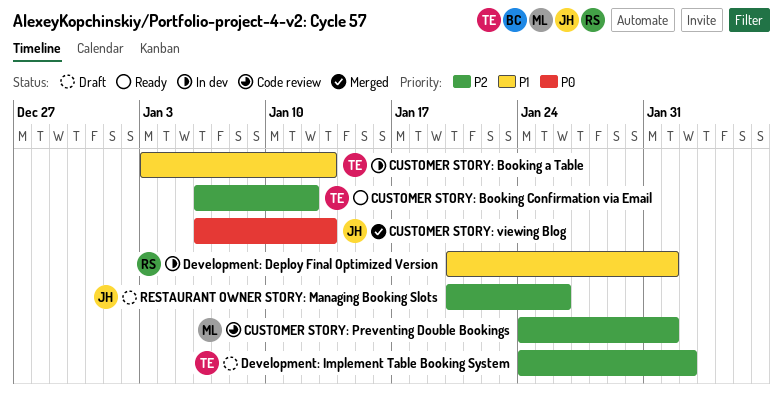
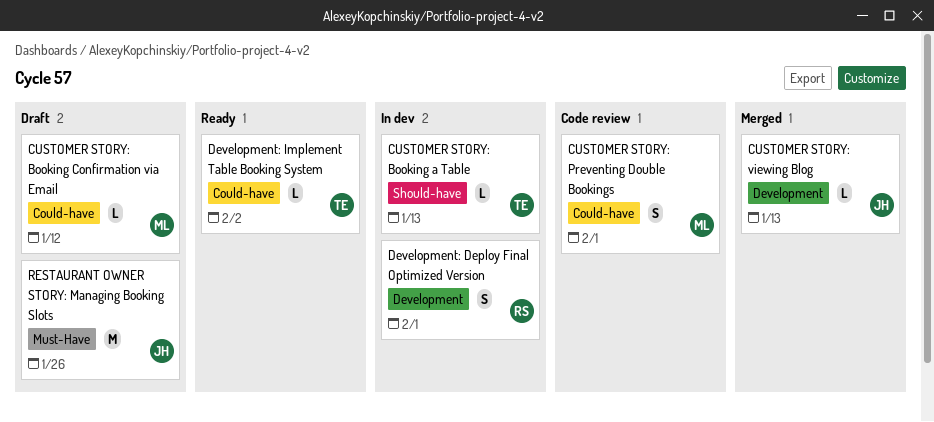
CUSTOMER STORY: Booking Confirmation via Email, status: Ready -> Draft
CUSTOMER STORY: Booking Confirmation via Email, owner: TE -> ML
Development: Implement Table Booking System, status: Draft -> Ready

